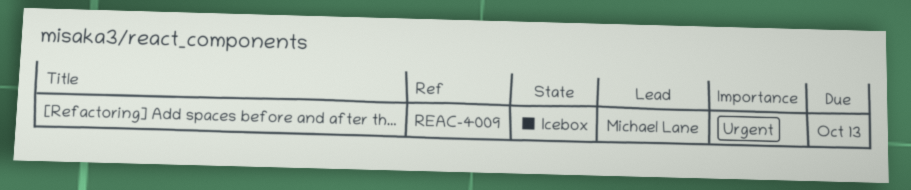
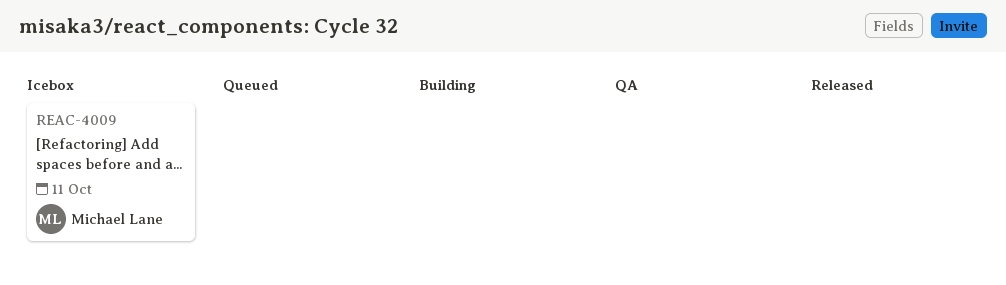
REAC-4009, due: Oct 13 -> Oct 11

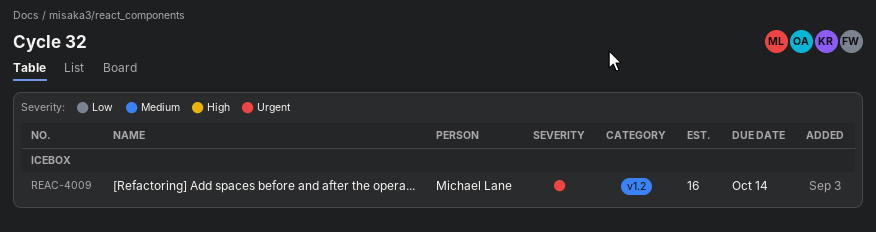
REAC-4009, due: Oct 11 -> Oct 14

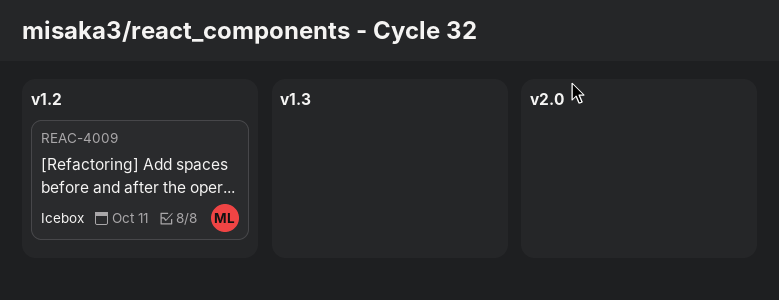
REAC-4009, due: Oct 14 -> Oct 11

